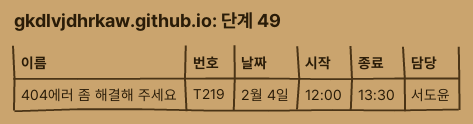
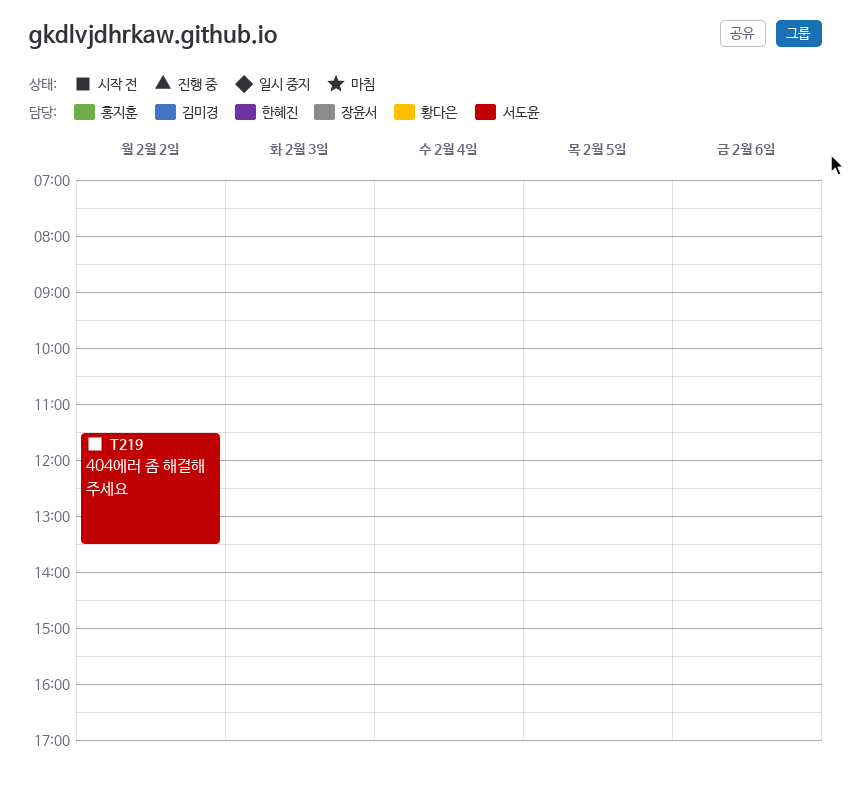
T219, day: Feb 4 -> Feb 2
T219, begins: 12:00 -> 11:30

